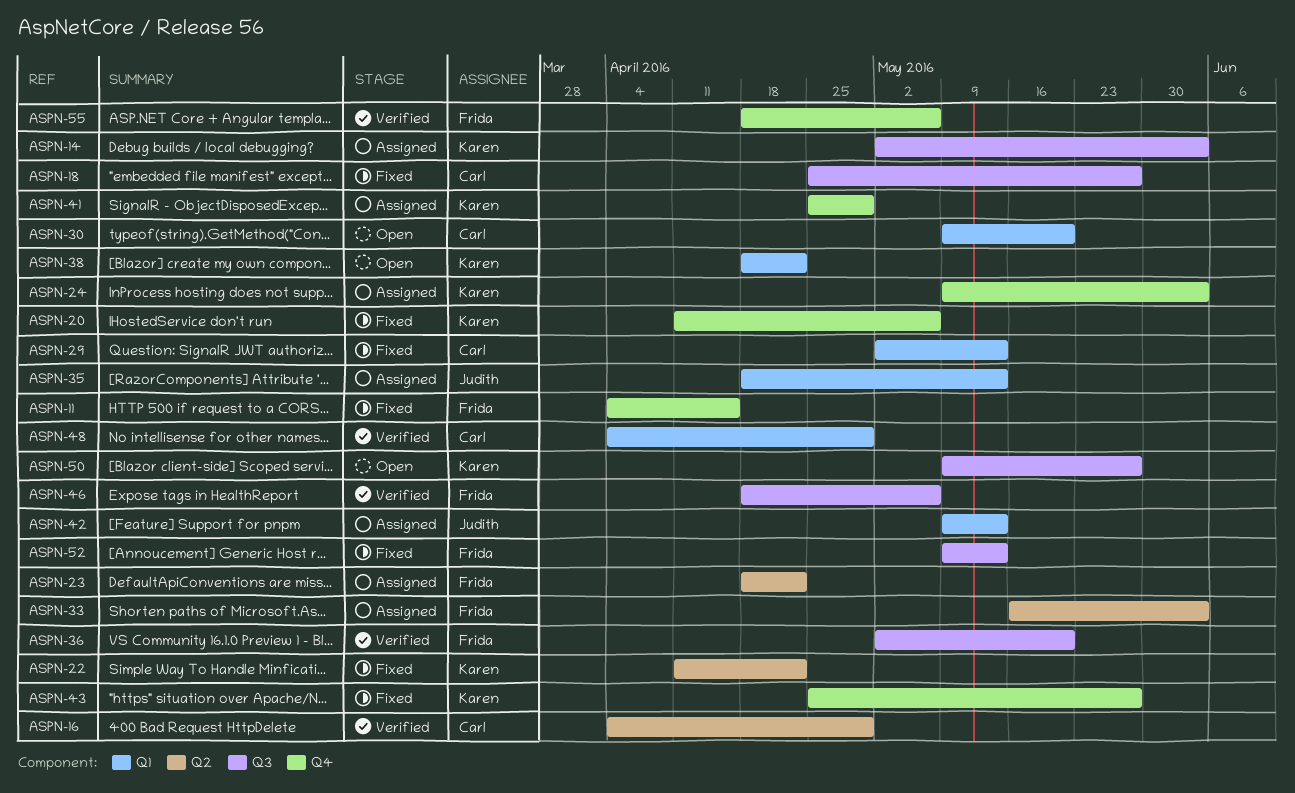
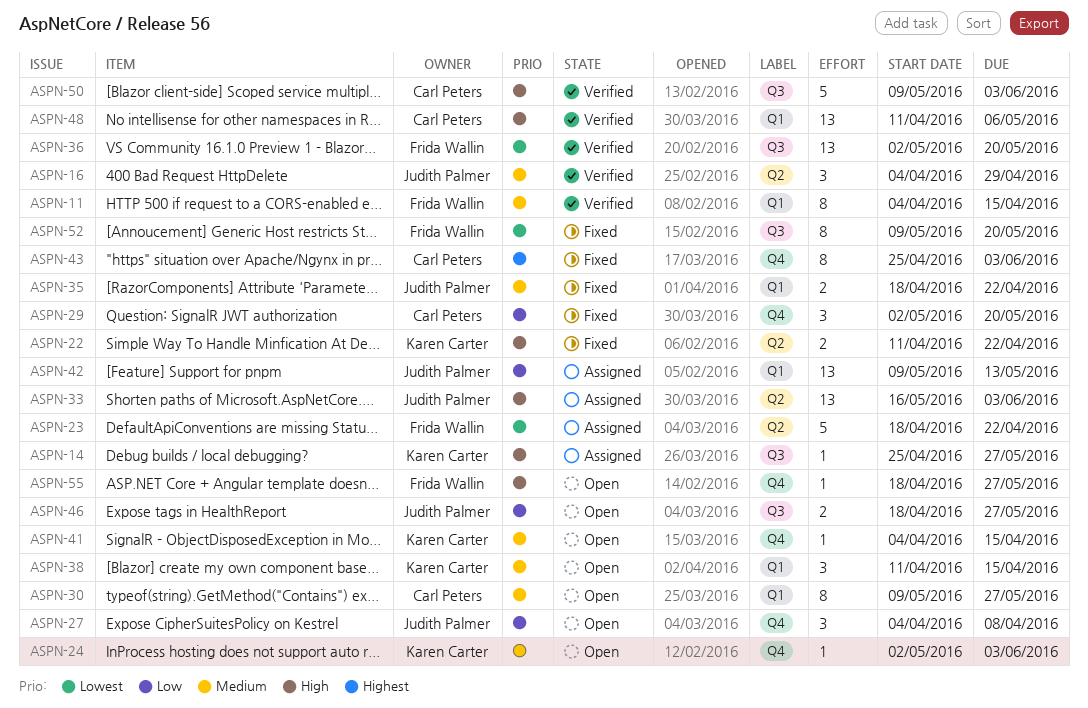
ASPN-11, status: Fixed -> Verified
ASPN-11, label: Q4 -> Q1
ASPN-14, start: May 2 -> Apr 25
ASPN-14, due: Jun 3 -> May 27
ASPN-16, owner: Carl Peters -> Judith Palmer
ASPN-18: present -> none
ASPN-20: present -> none
ASPN-24, status: Assigned -> Open
ASPN-24, start: May 9 -> May 2
ASPN-27: none -> present
ASPN-29, label: Q1 -> Q4
ASPN-29, due: May 13 -> May 20
ASPN-30, due: May 20 -> May 27
ASPN-33, owner: Frida Wallin -> Judith Palmer
ASPN-35, status: Assigned -> Fixed
ASPN-35, due: May 13 -> Apr 22
ASPN-38, start: Apr 18 -> Apr 11
ASPN-38, due: Apr 22 -> Apr 15
ASPN-41, status: Assigned -> Open
ASPN-41, start: Apr 25 -> Apr 4
ASPN-41, due: Apr 29 -> Apr 15
ASPN-43, owner: Karen Carter -> Carl Peters
ASPN-43, due: May 27 -> Jun 3
ASPN-46, status: Verified -> Open
ASPN-46, owner: Frida Wallin -> Judith Palmer
ASPN-46, due: May 6 -> May 27
ASPN-48, start: Apr 4 -> Apr 11
ASPN-48, due: Apr 29 -> May 6
ASPN-50, status: Open -> Verified
ASPN-50, owner: Karen Carter -> Carl Peters
ASPN-50, due: May 27 -> Jun 3
ASPN-52, due: May 13 -> May 20
ASPN-55, status: Verified -> Open
ASPN-55, due: May 6 -> May 27

